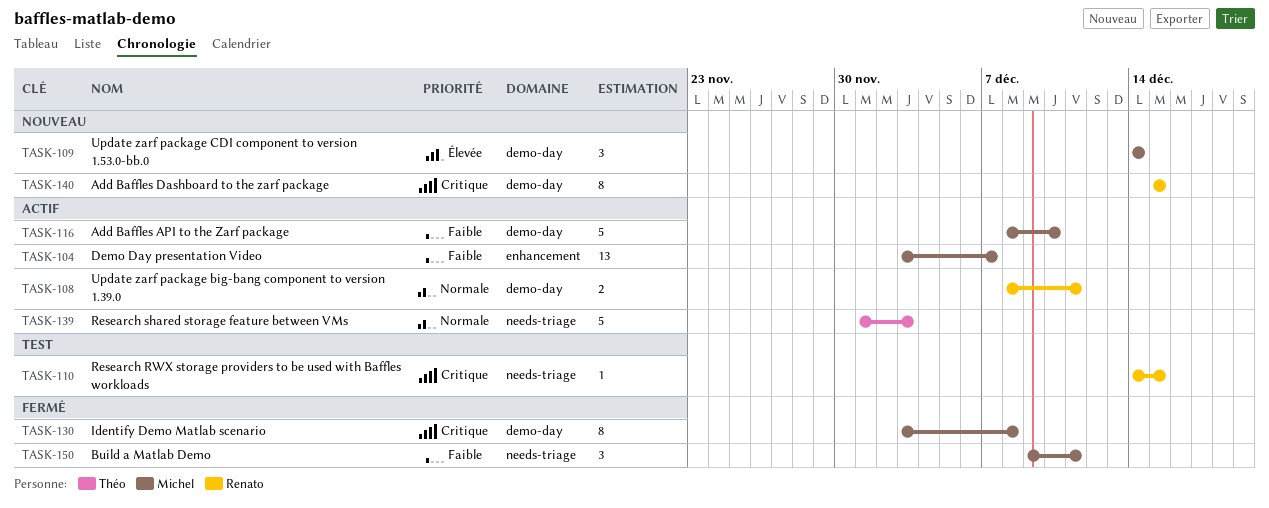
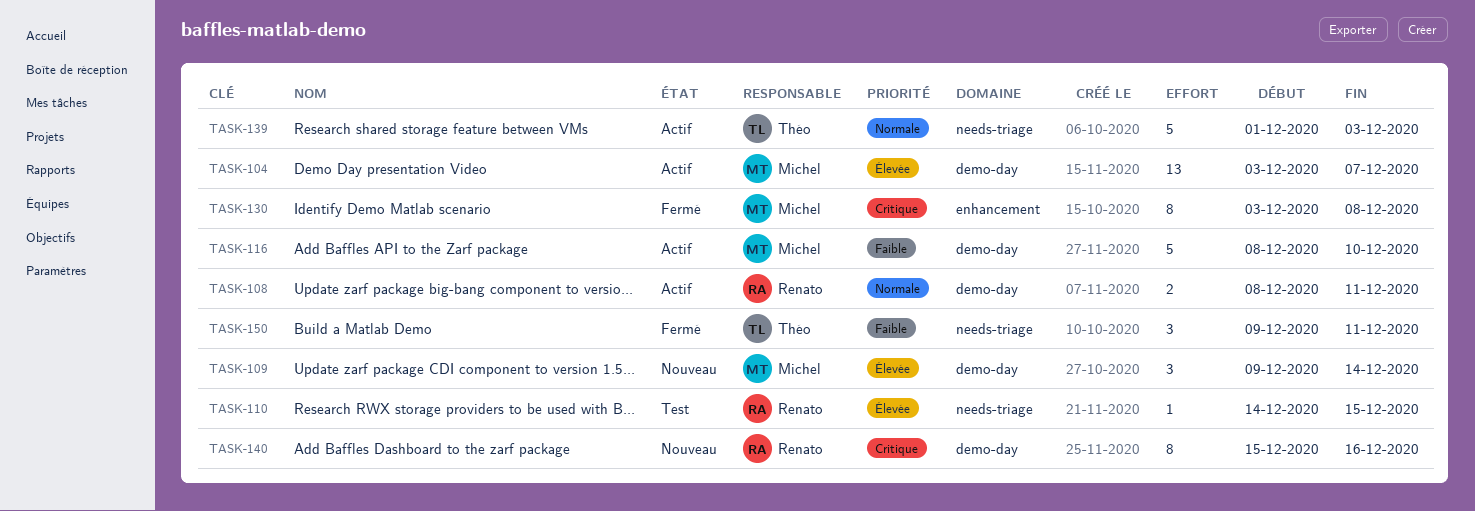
TASK-104, priority: Faible -> Élevée
TASK-104, label: enhancement -> demo-day
TASK-109, start: Dec 14 -> Dec 9
TASK-110, priority: Critique -> Élevée
TASK-130, label: demo-day -> enhancement
TASK-140, due: Dec 15 -> Dec 16
TASK-150, owner: Michel -> Théo

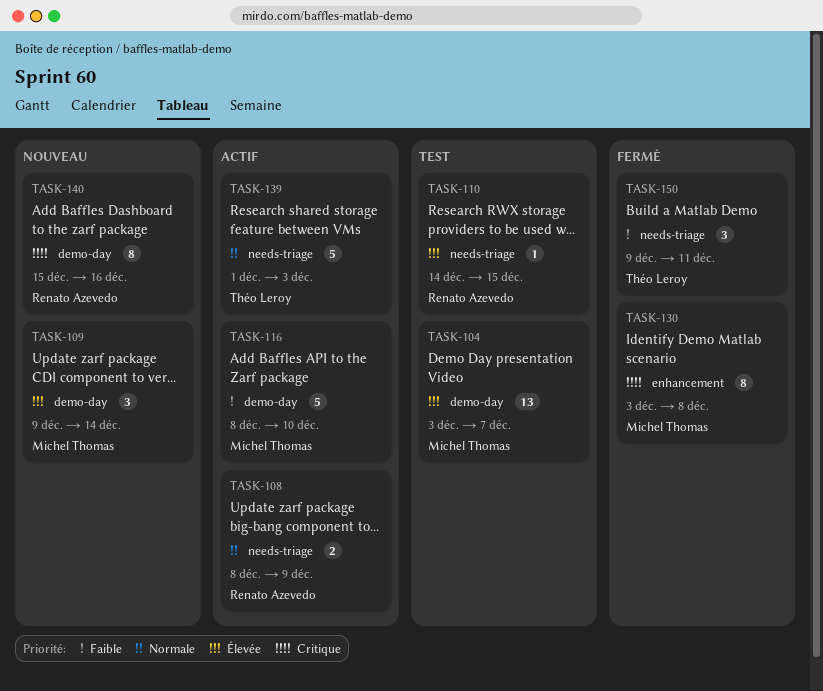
TASK-104, status: Actif -> Test
TASK-108, label: demo-day -> needs-triage
TASK-108, due: Dec 11 -> Dec 9

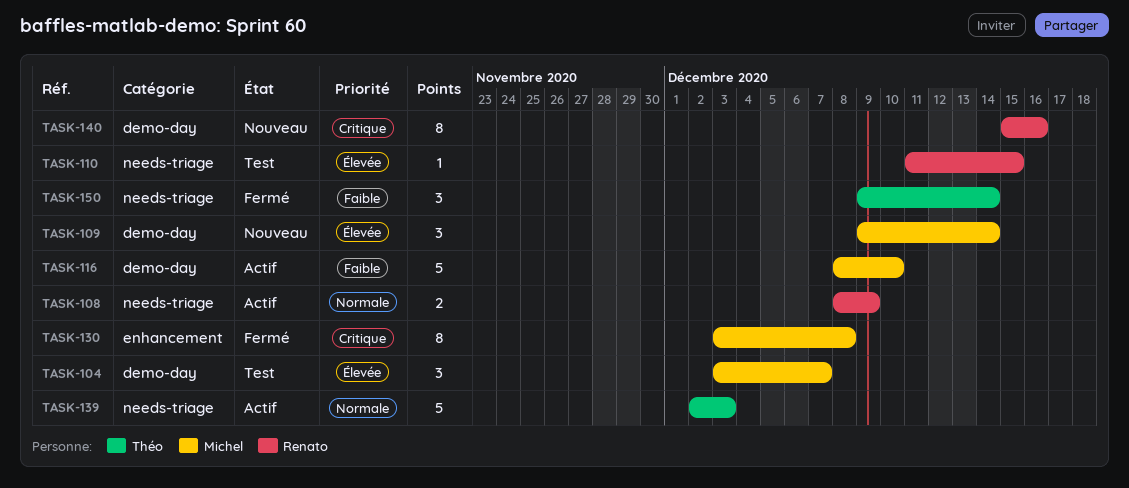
TASK-104, estimate: 13 -> 3
TASK-110, start: Dec 14 -> Dec 11
TASK-139, start: Dec 1 -> Dec 2
TASK-150, due: Dec 11 -> Dec 14

